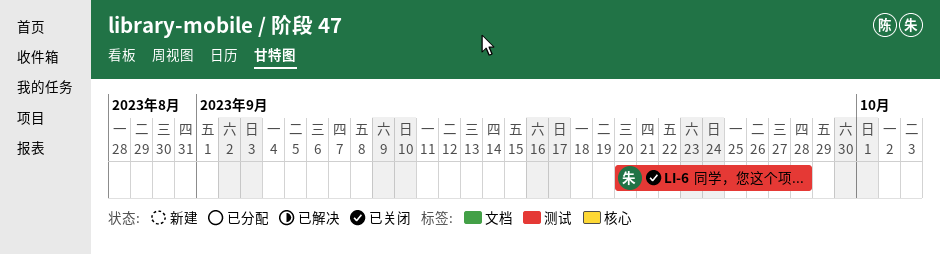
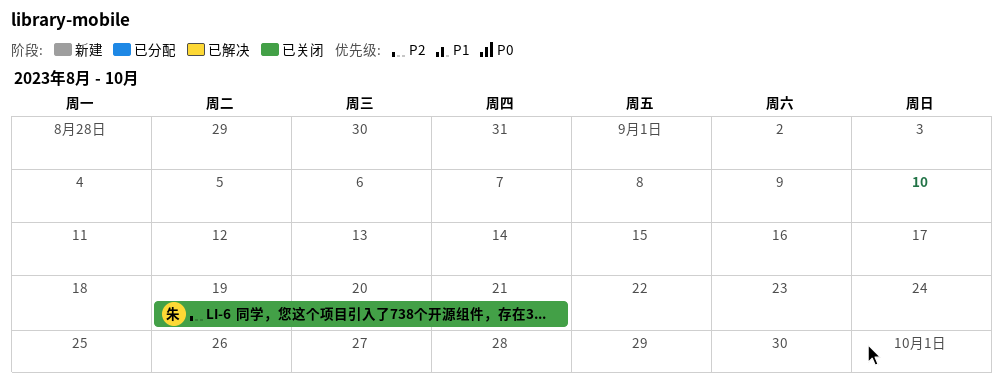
LI-6, start: Sep 20 -> Sep 19
LI-6, due: Sep 28 -> Sep 21

